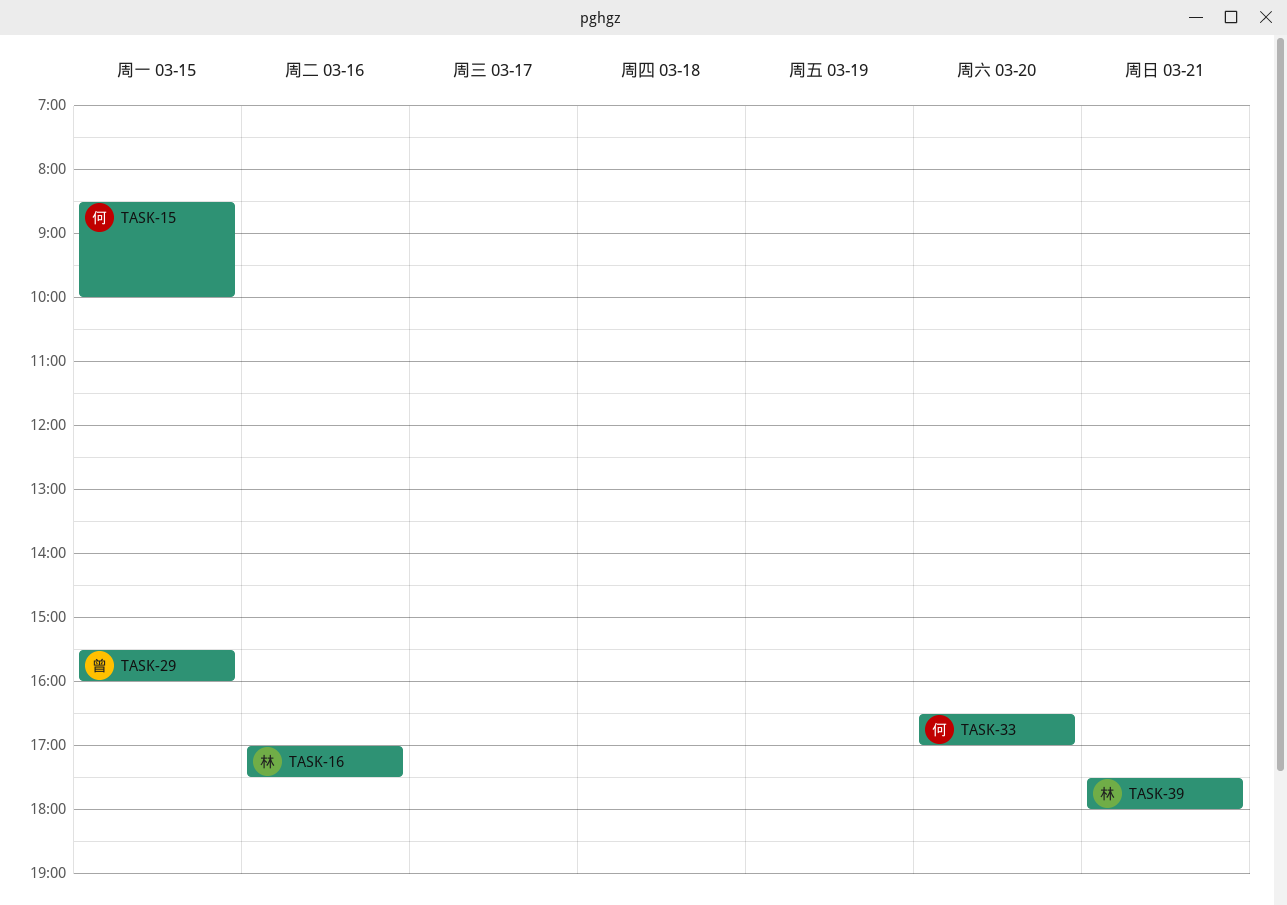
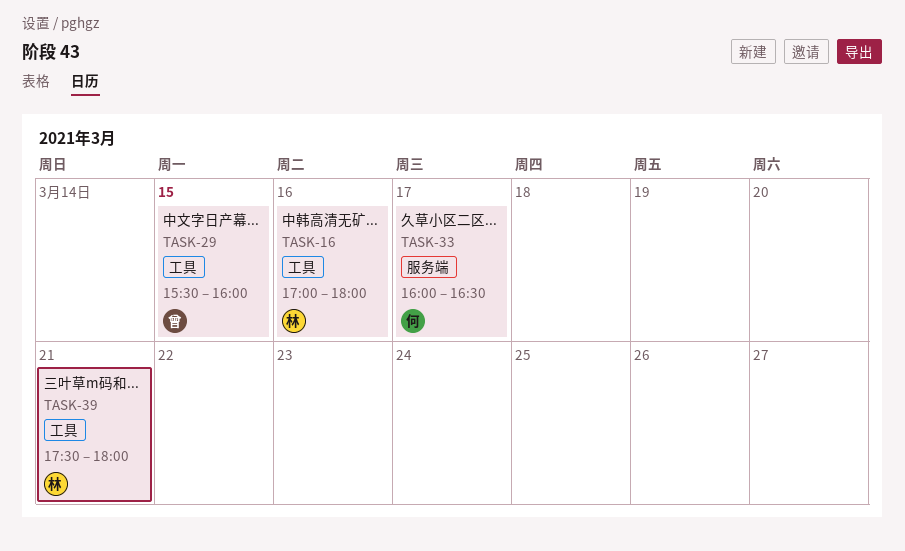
TASK-15: present -> none
TASK-16, ends: 17:30 -> 18:00
TASK-33, day: Mar 20 -> Mar 17
TASK-33, begins: 16:30 -> 16:00
TASK-33, ends: 17:00 -> 16:30

